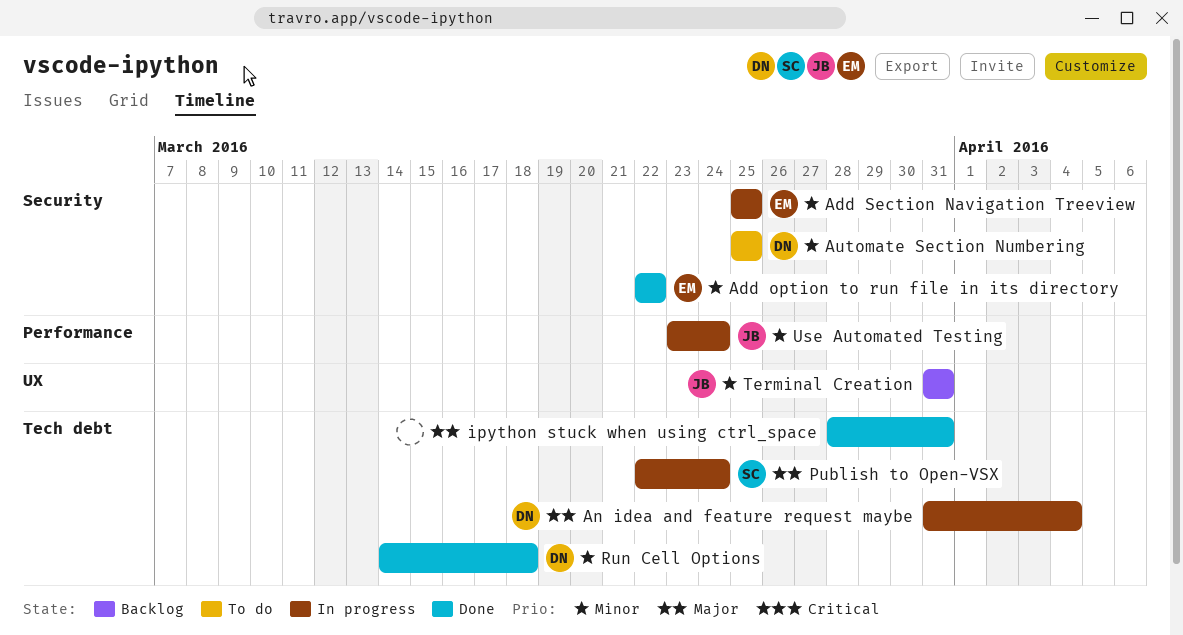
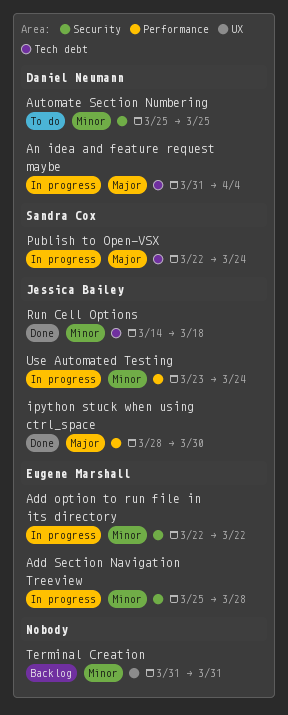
Add option to run file in its directory, status: Done -> In progress
Add Section Navigation Treeview, due: Mar 25 -> Mar 28
ipython stuck when using ctrl_space, owner: none -> Jessica Bailey
ipython stuck when using ctrl_space, label: Tech debt -> Performance
ipython stuck when using ctrl_space, due: Mar 31 -> Mar 30
Run Cell Options, owner: Daniel Neumann -> Jessica Bailey
Terminal Creation, owner: Jessica Bailey -> none

